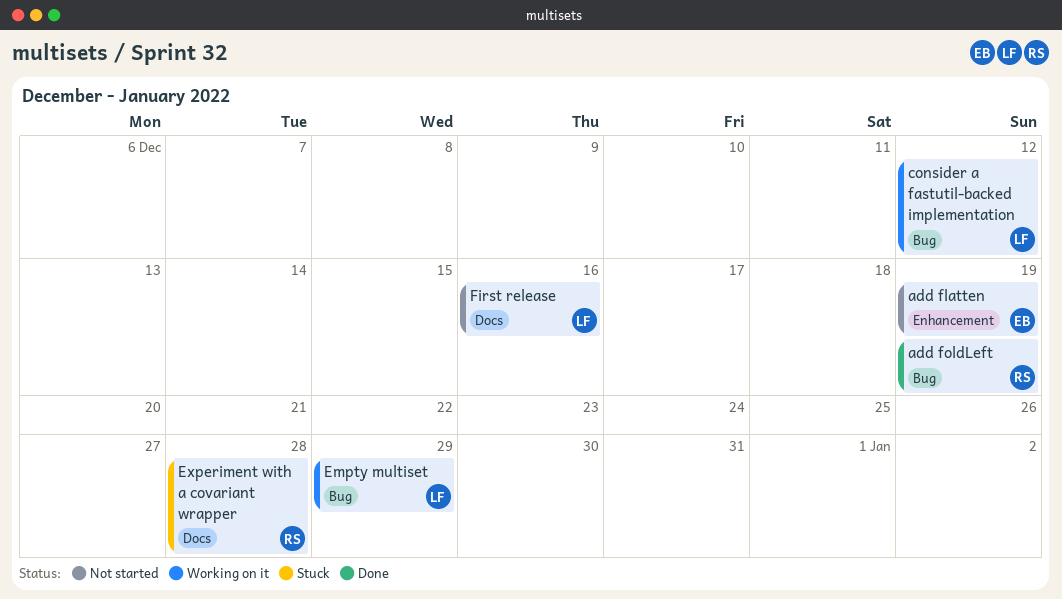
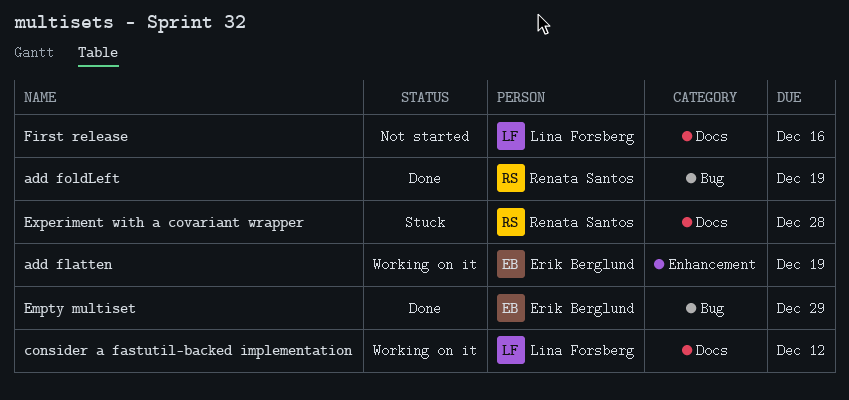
add flatten, status: Not started -> Working on it
consider a fastutil-backed implementation, label: Bug -> Docs
Empty multiset, status: Working on it -> Done
Empty multiset, owner: Lina Forsberg -> Erik Berglund

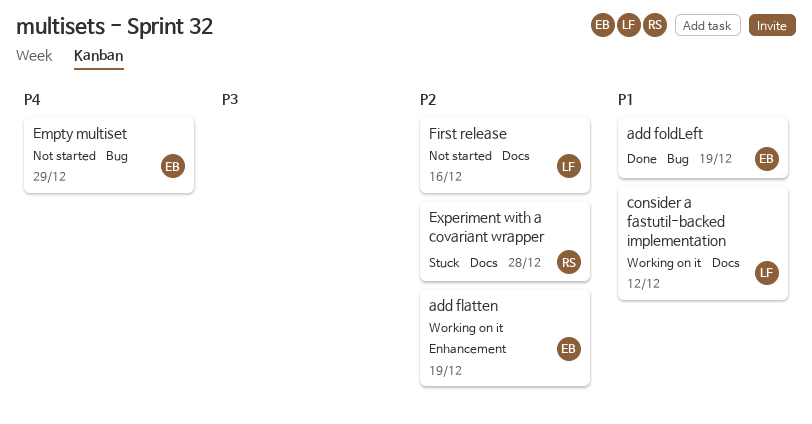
add foldLeft, owner: Renata Santos -> Erik Berglund
Empty multiset, status: Done -> Not started

